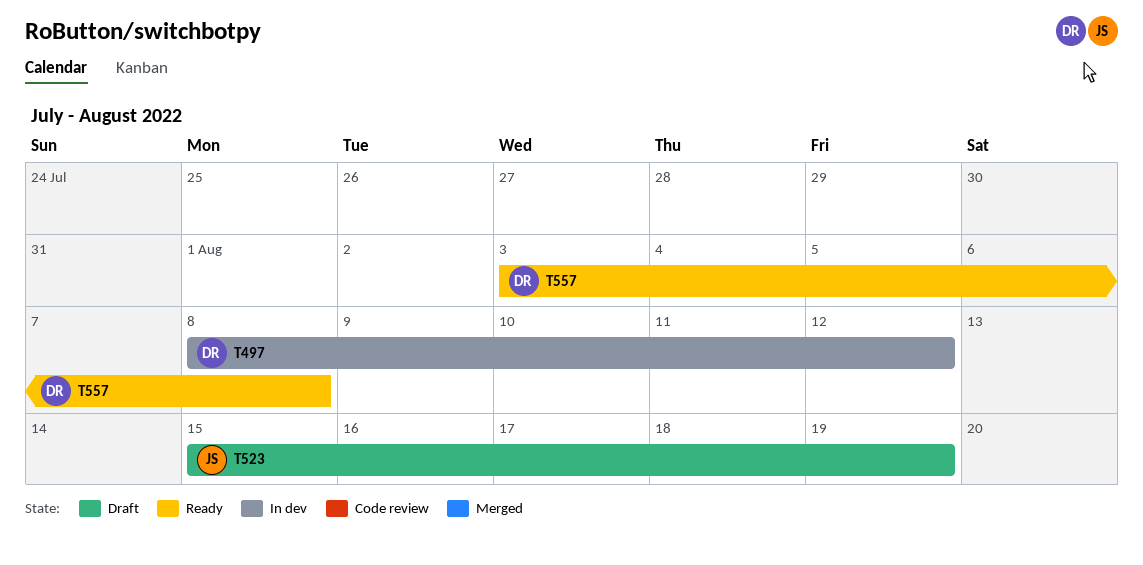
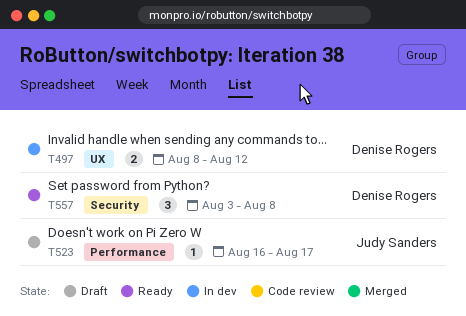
T523, start: Aug 15 -> Aug 16
T523, due: Aug 19 -> Aug 17

